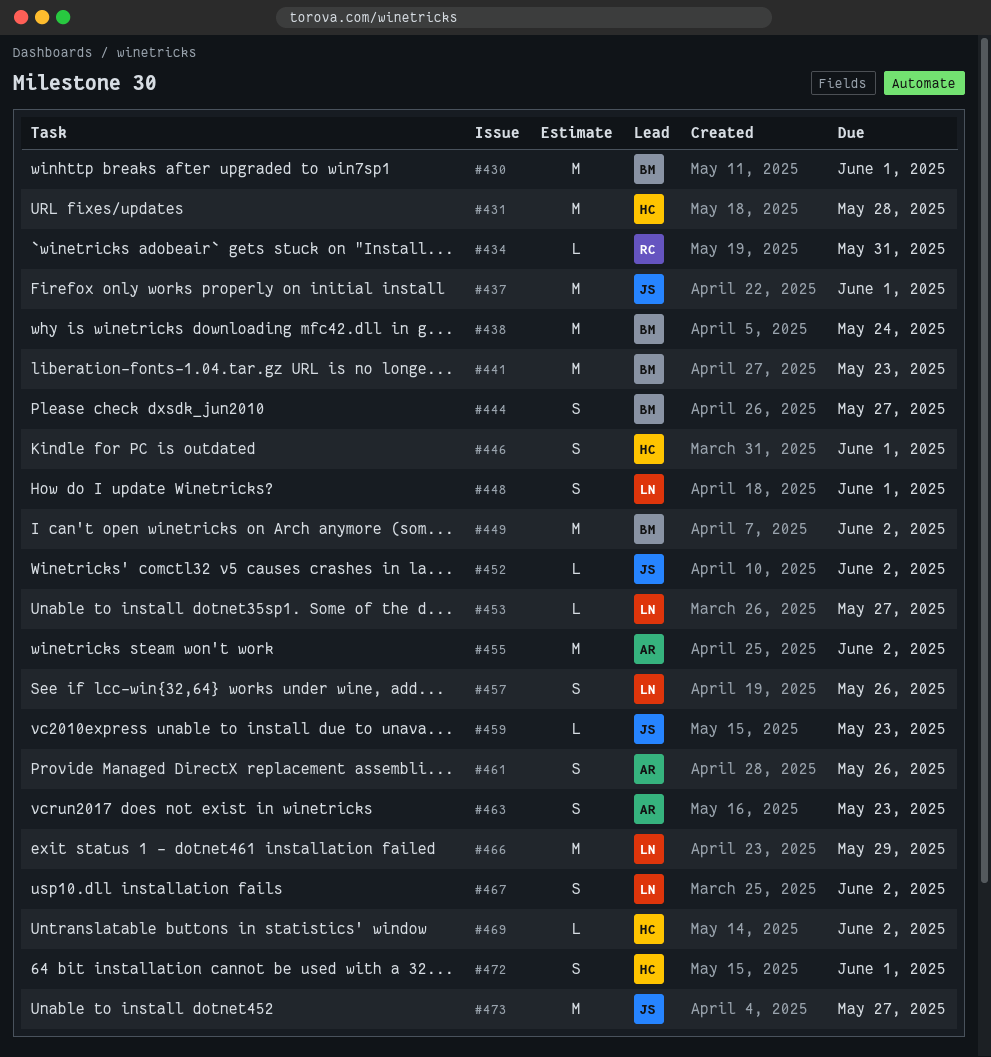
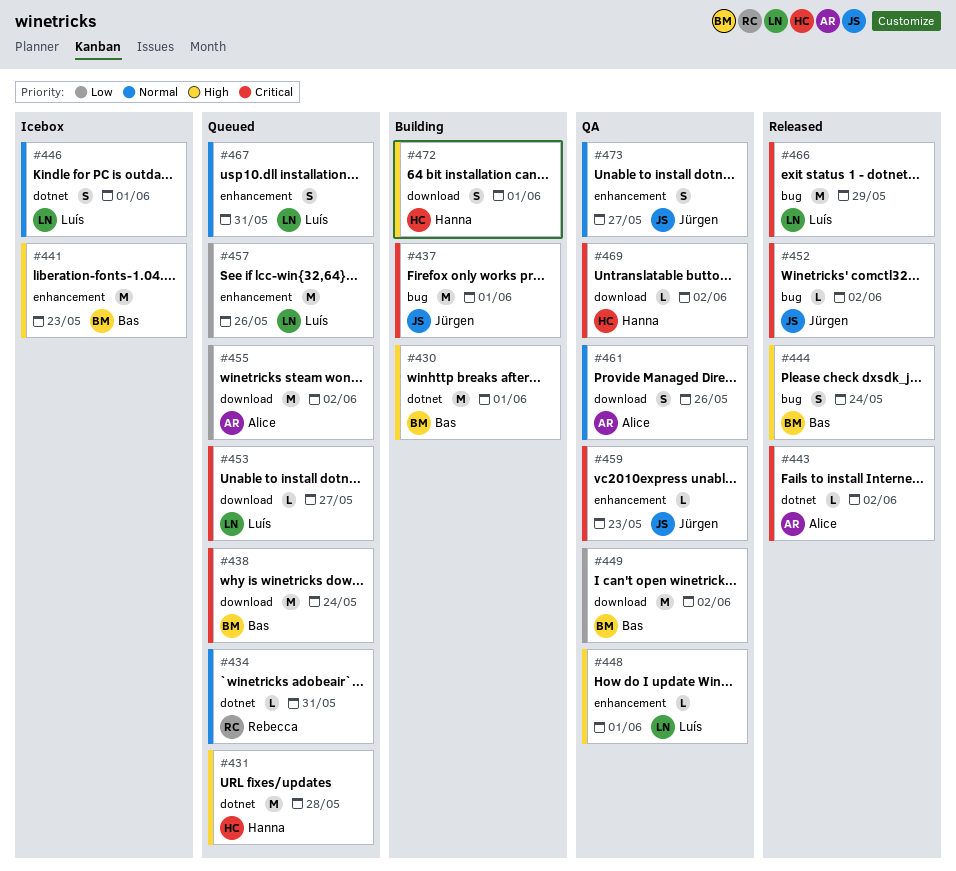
#443: none -> present
#444, due: May 27 -> May 24
#446, owner: Hanna -> Luís
#448, estimate: S -> L
#457, estimate: S -> M
#463: present -> none
#467, due: Jun 2 -> May 31
#473, estimate: M -> S

